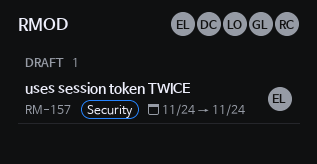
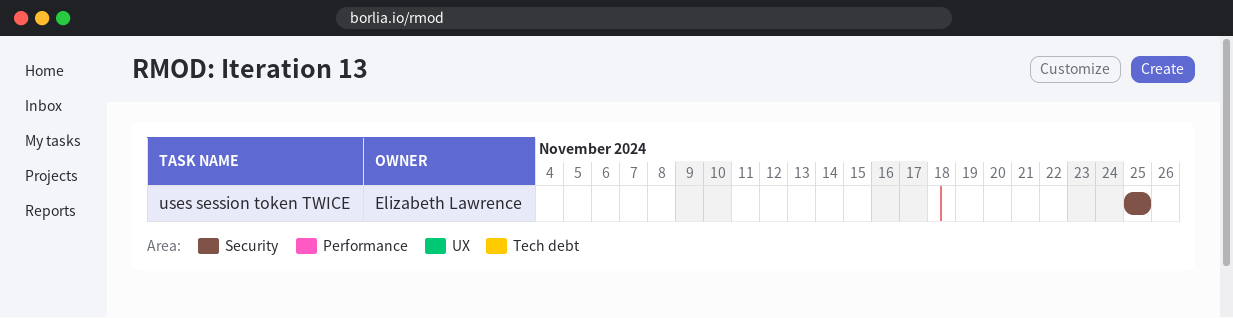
uses session token TWICE, start: Nov 24 -> Nov 25
uses session token TWICE, due: Nov 24 -> Nov 25

